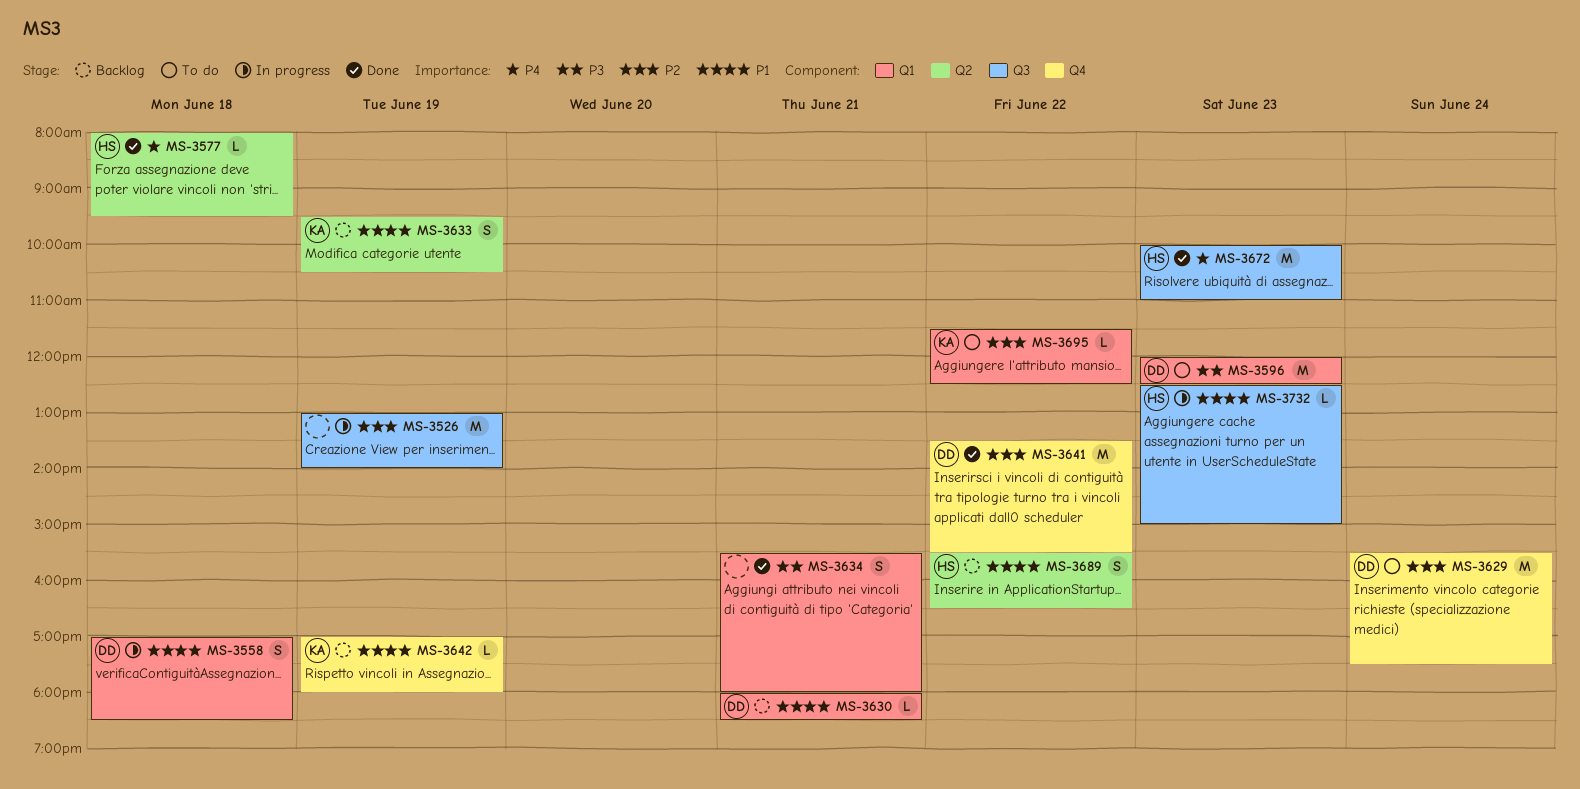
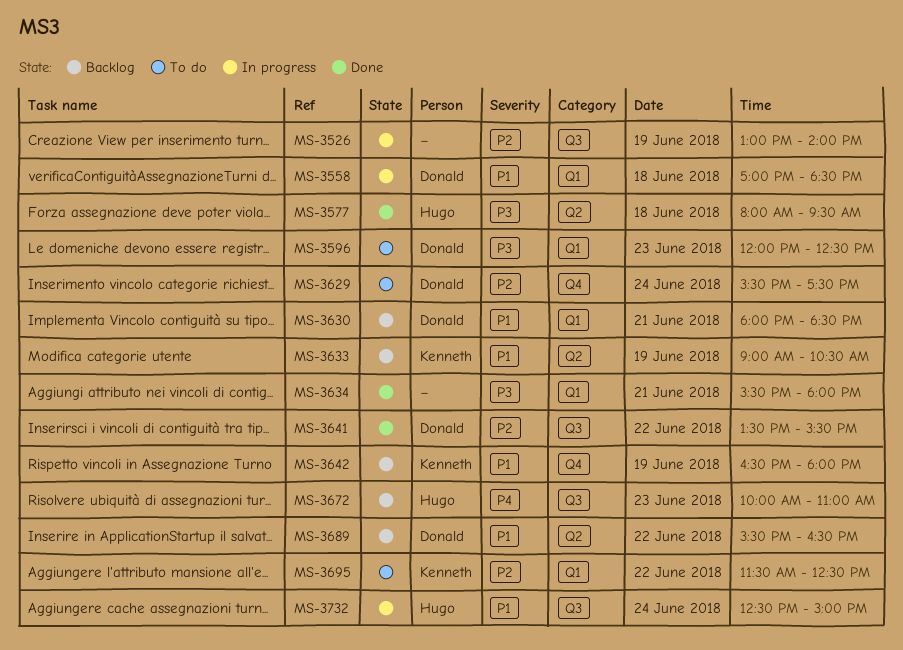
MS-3577, priority: P4 -> P3
MS-3633, begins: 09:30 -> 09:00
MS-3641, label: Q4 -> Q3
MS-3642, begins: 17:00 -> 16:30
MS-3672, status: Done -> Backlog
MS-3689, owner: Hugo -> Donald
MS-3732, day: Jun 23 -> Jun 24

